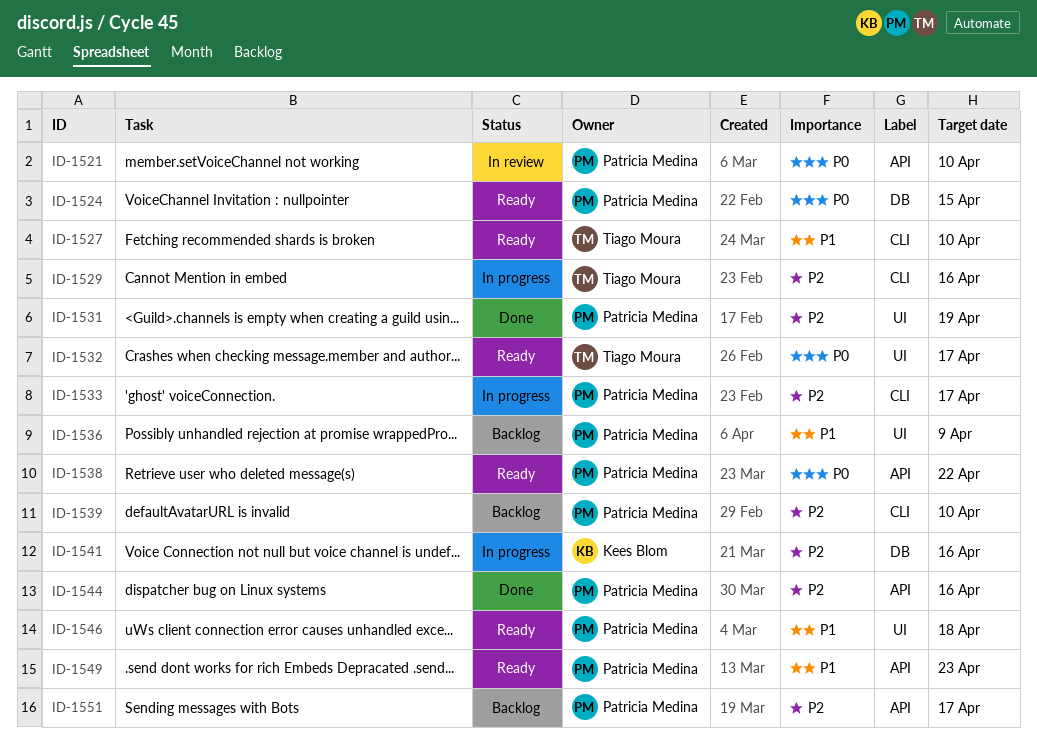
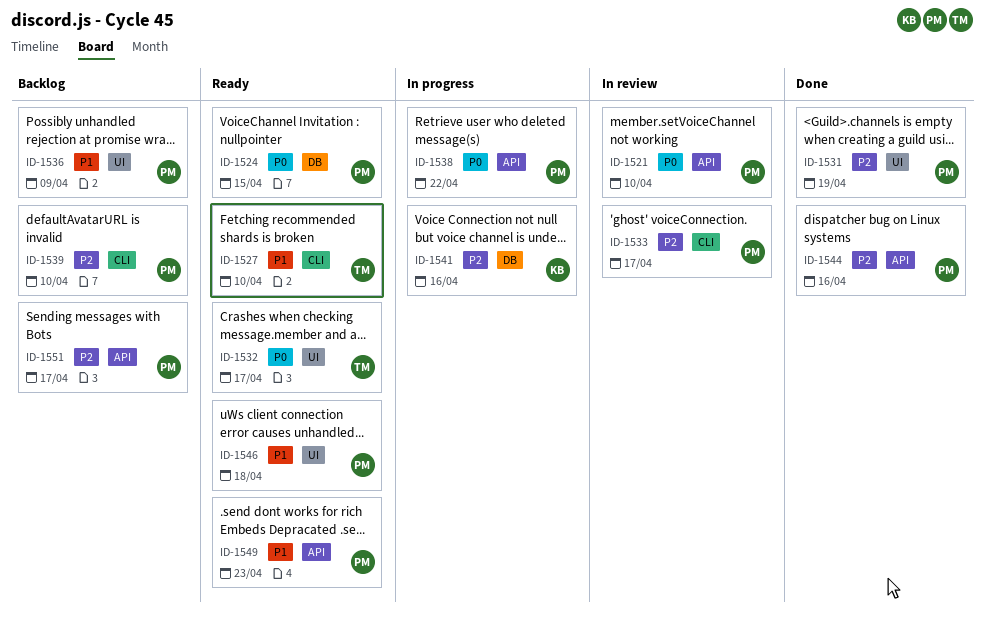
ID-1529: present -> none
ID-1533, status: In progress -> In review
ID-1538, status: Ready -> In progress

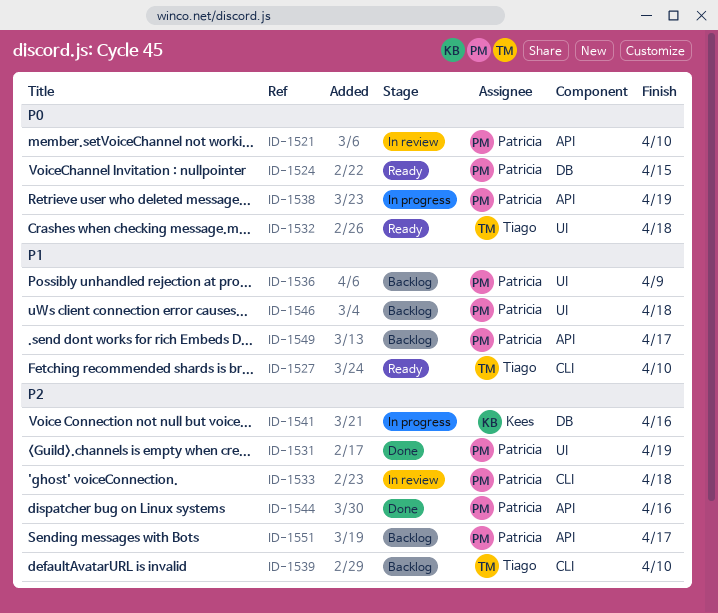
ID-1532, due: Apr 17 -> Apr 18
ID-1533, due: Apr 17 -> Apr 18
ID-1538, due: Apr 22 -> Apr 19
ID-1539, owner: Patricia -> Tiago
ID-1546, status: Ready -> Backlog
ID-1549, status: Ready -> Backlog
ID-1549, due: Apr 23 -> Apr 17

